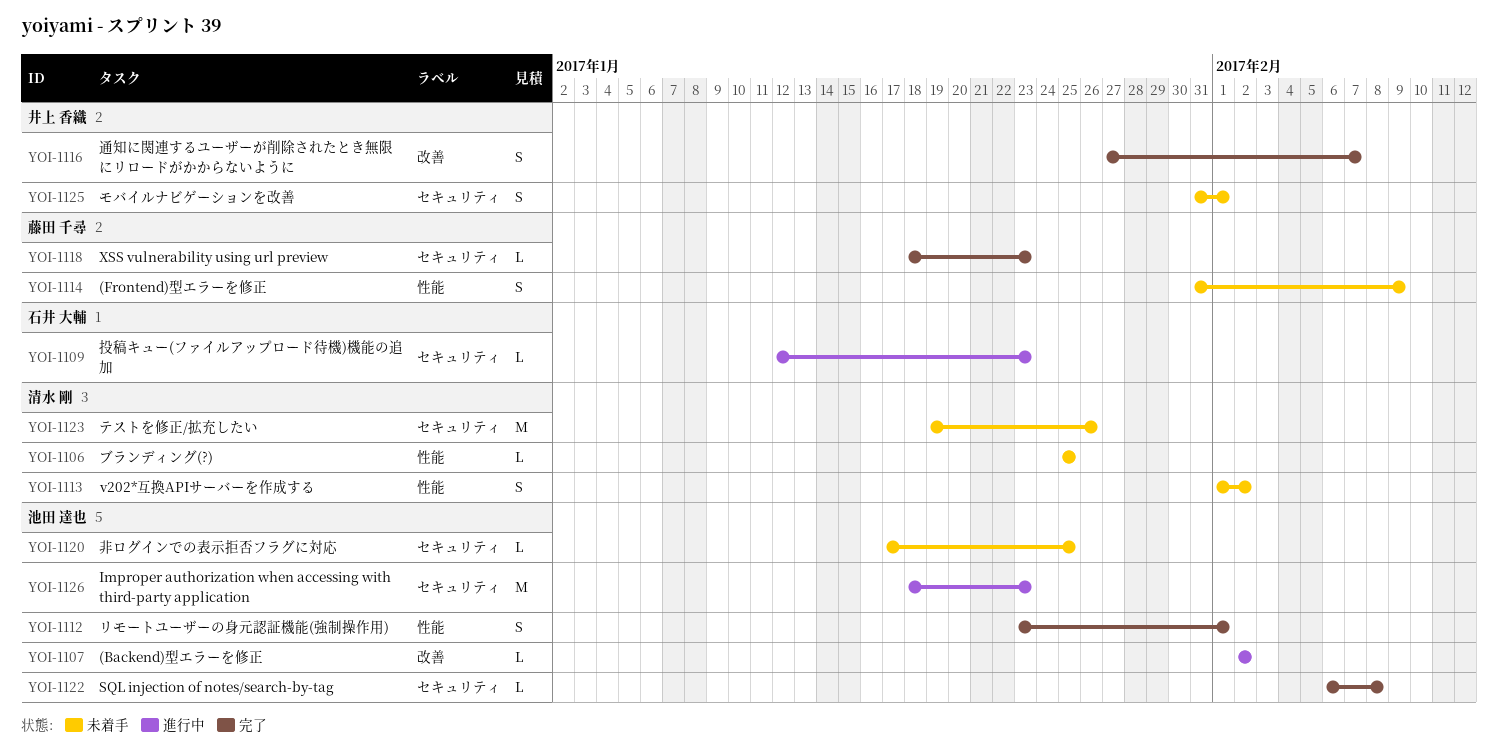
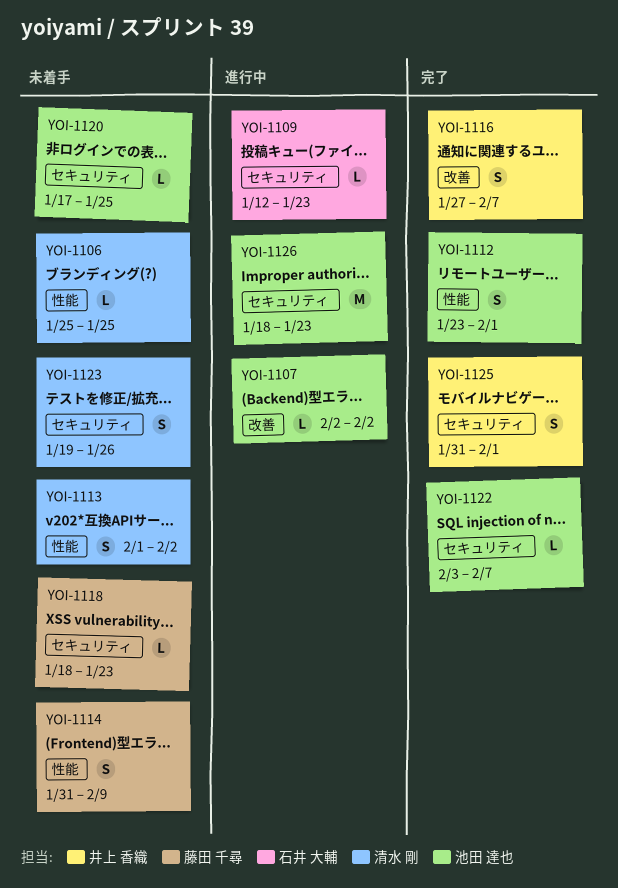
YOI-1118, status: 完了 -> 未着手
YOI-1122, start: Feb 6 -> Feb 3
YOI-1122, due: Feb 8 -> Feb 7
YOI-1123, estimate: M -> S
YOI-1125, status: 未着手 -> 完了

